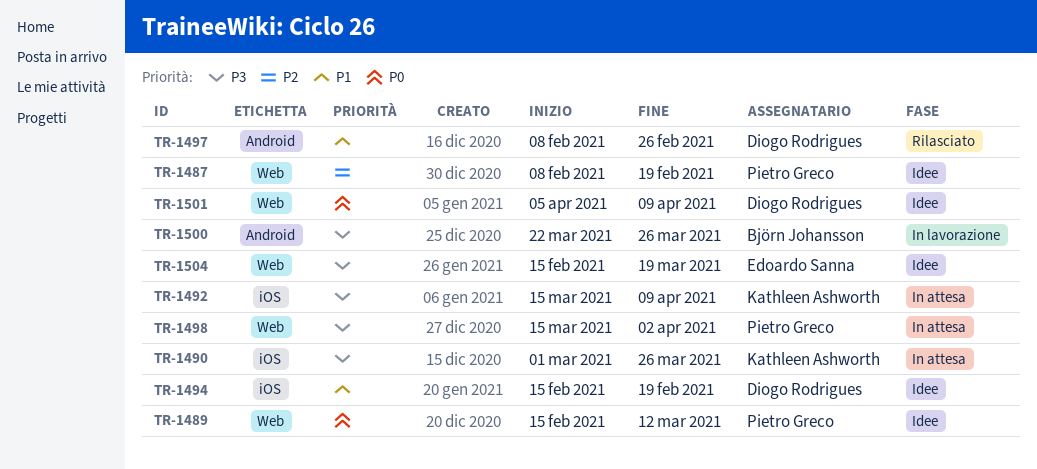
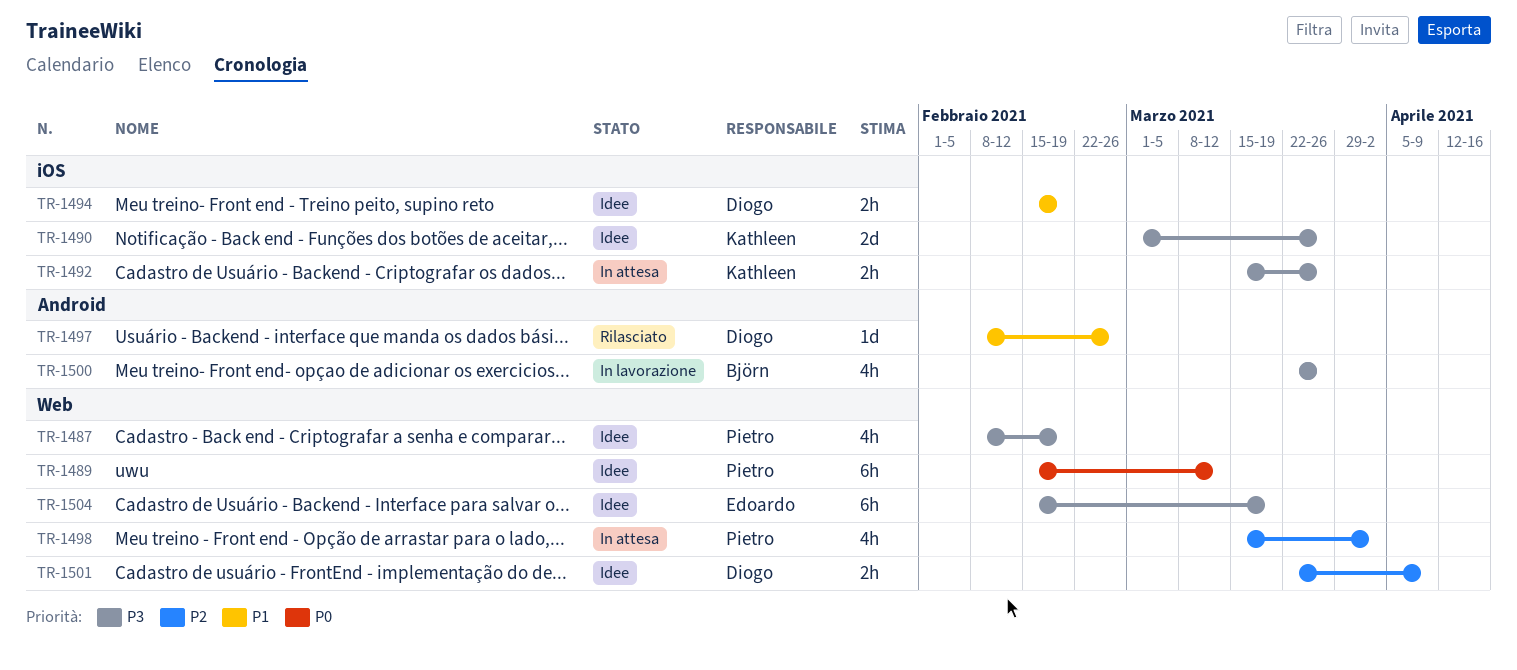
TR-1487, priority: P2 -> P3
TR-1490, status: In attesa -> Idee
TR-1492, due: Apr 9 -> Mar 26
TR-1498, priority: P3 -> P2
TR-1501, priority: P0 -> P2
TR-1501, start: Apr 5 -> Mar 22

